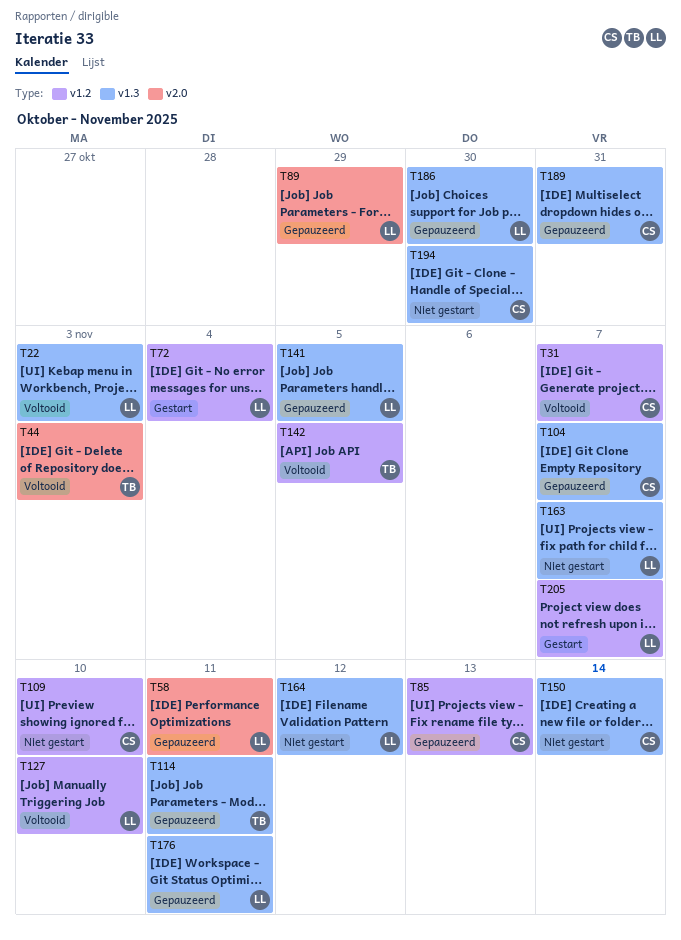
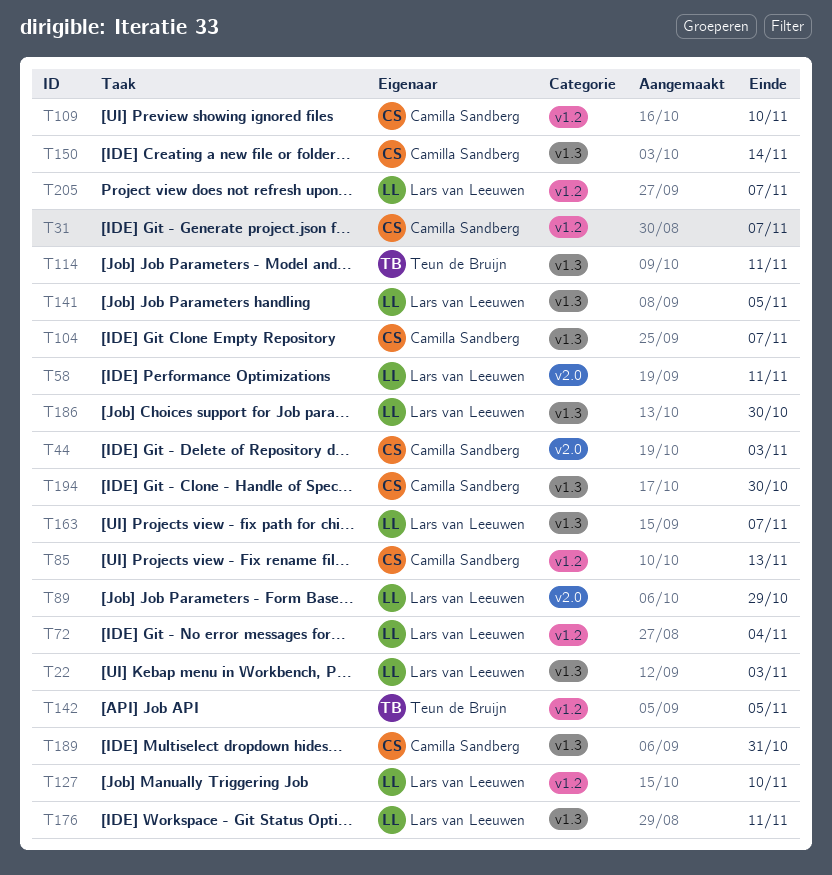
T44, owner: Teun de Bruijn -> Camilla Sandberg
T164: present -> none

